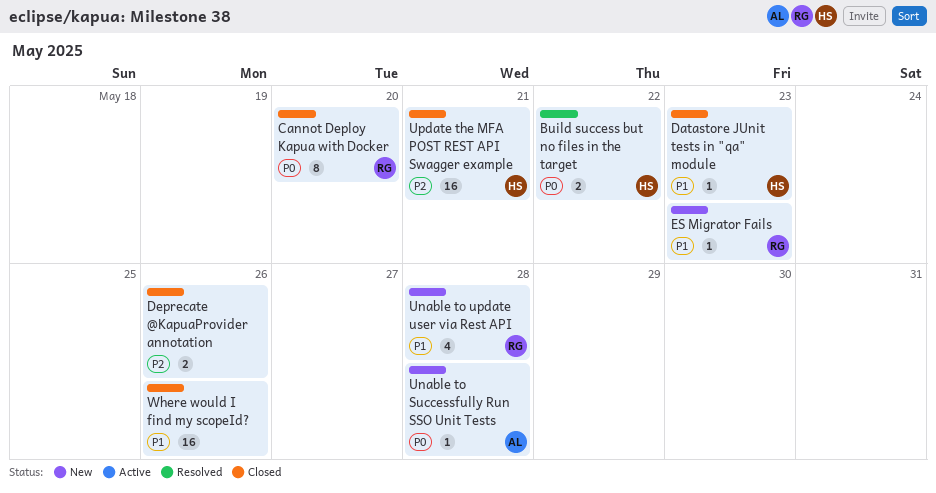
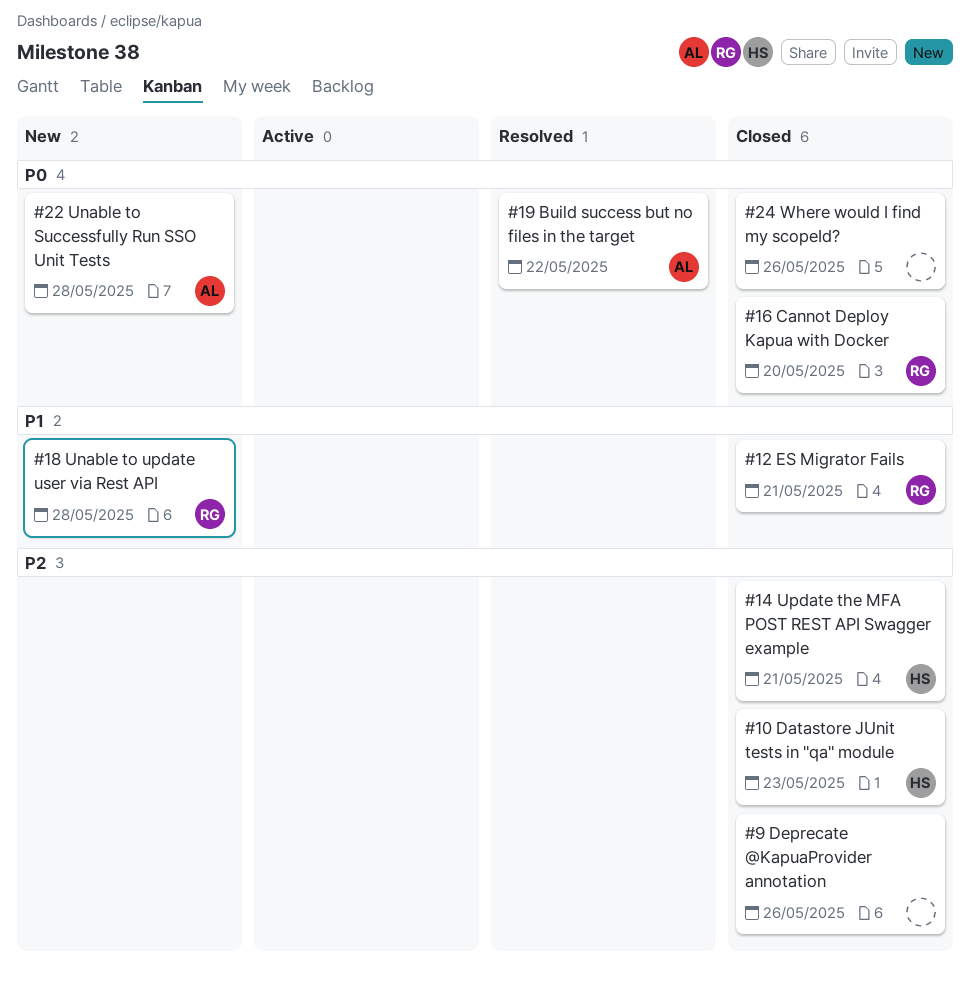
Build success but no files in the target, owner: HS -> AL
Datastore JUnit tests in "qa" module, priority: P1 -> P2
ES Migrator Fails, status: New -> Closed
ES Migrator Fails, due: May 23 -> May 21
Where would I find my scopeId?, priority: P1 -> P0

